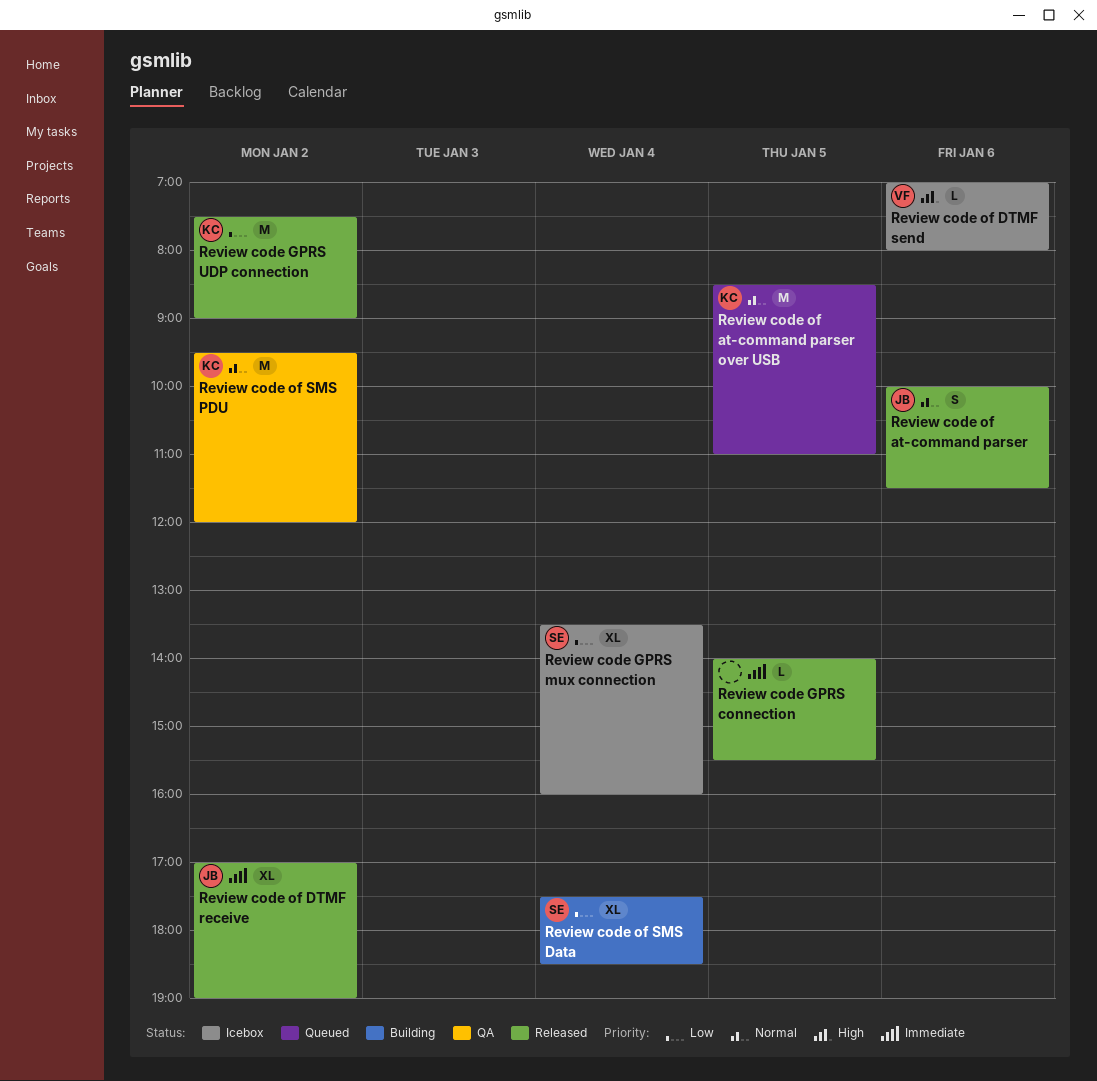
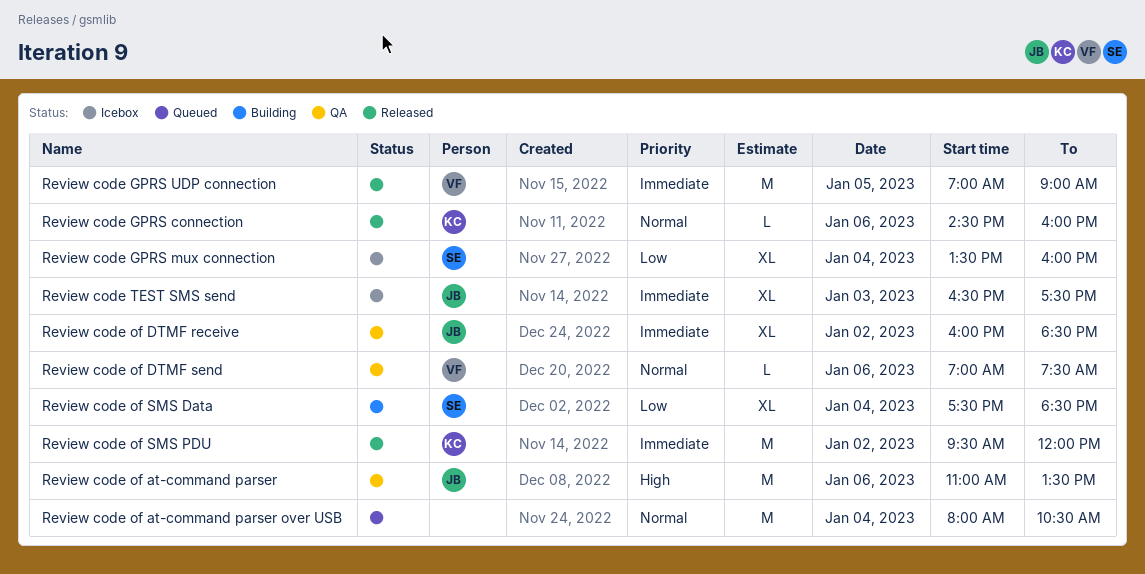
Review code GPRS connection, owner: none -> KC
Review code GPRS connection, priority: Immediate -> Normal
Review code GPRS connection, day: Jan 5 -> Jan 6
Review code GPRS connection, begins: 14:00 -> 14:30
Review code GPRS connection, ends: 15:30 -> 16:00
Review code GPRS UDP connection, owner: KC -> VF
Review code GPRS UDP connection, priority: Low -> Immediate
Review code GPRS UDP connection, day: Jan 2 -> Jan 5
Review code GPRS UDP connection, begins: 07:30 -> 07:00
Review code of at-command parser, status: Released -> QA
Review code of at-command parser, priority: Normal -> High
Review code of at-command parser, estimate: S -> M
Review code of at-command parser, begins: 10:00 -> 11:00
Review code of at-command parser, ends: 11:30 -> 13:30
Review code of at-command parser over USB, owner: KC -> none
Review code of at-command parser over USB, day: Jan 5 -> Jan 4
Review code of at-command parser over USB, begins: 08:30 -> 08:00
Review code of at-command parser over USB, ends: 11:00 -> 10:30
Review code of DTMF receive, status: Released -> QA
Review code of DTMF receive, begins: 17:00 -> 16:00
Review code of DTMF receive, ends: 19:00 -> 18:30
Review code of DTMF send, status: Icebox -> QA
Review code of DTMF send, priority: High -> Normal
Review code of DTMF send, ends: 08:00 -> 07:30
Review code of SMS PDU, status: QA -> Released
Review code of SMS PDU, priority: Normal -> Immediate
Review code TEST SMS send: none -> present

